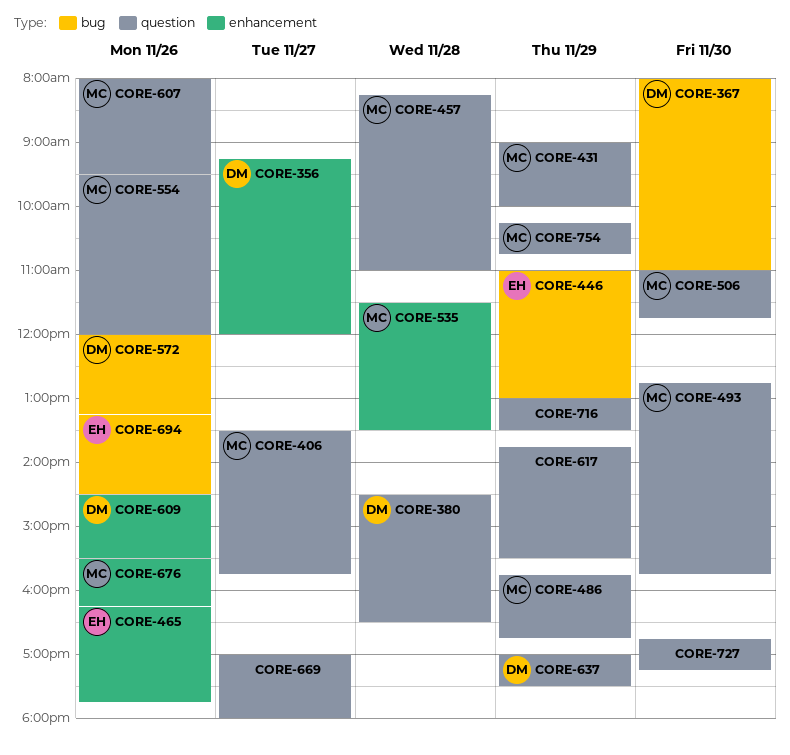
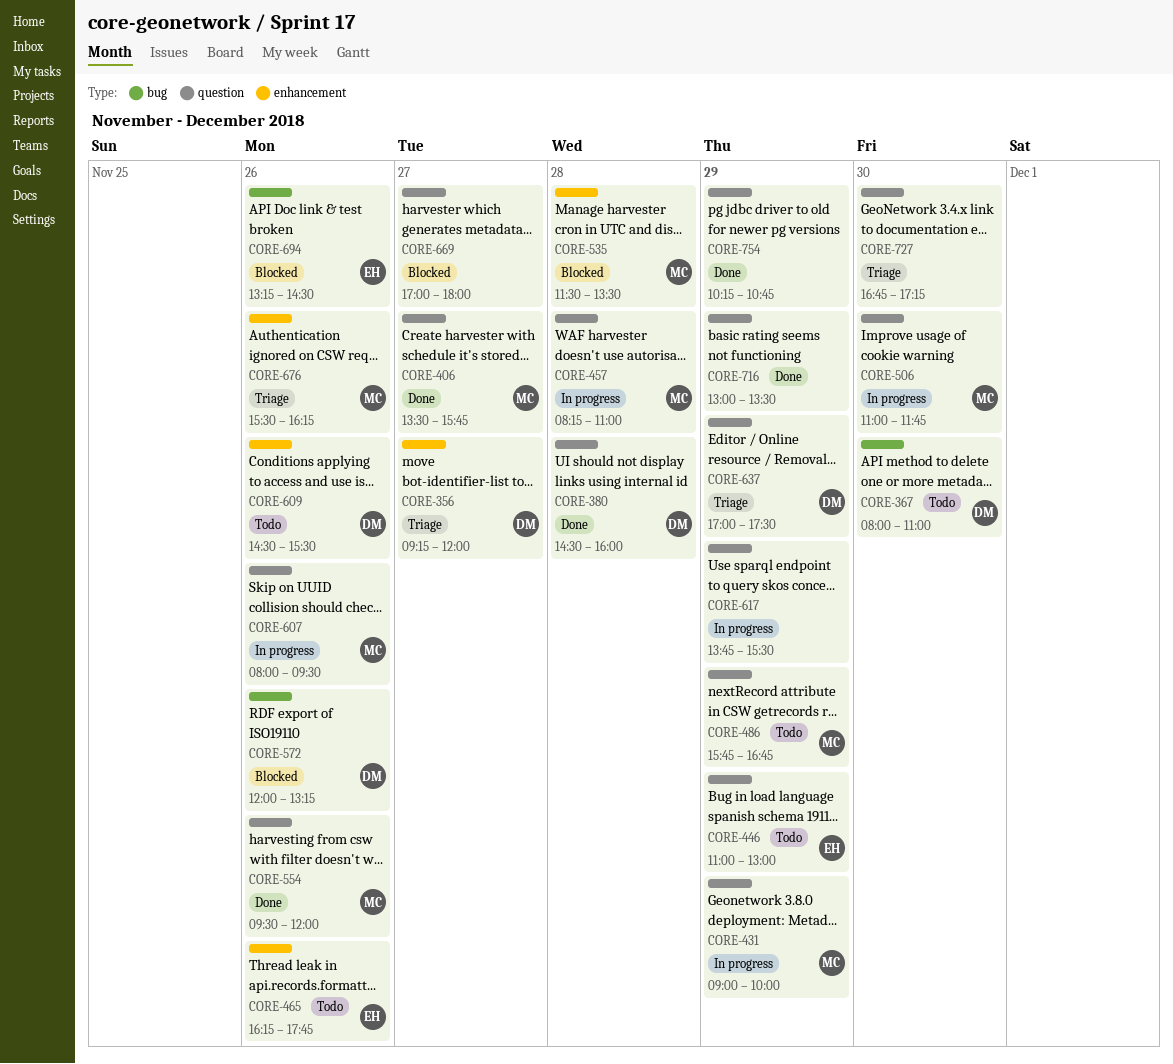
CORE-380, ends: 16:30 -> 16:00
CORE-446, label: bug -> question
CORE-493: present -> none
CORE-754, owner: MC -> none

